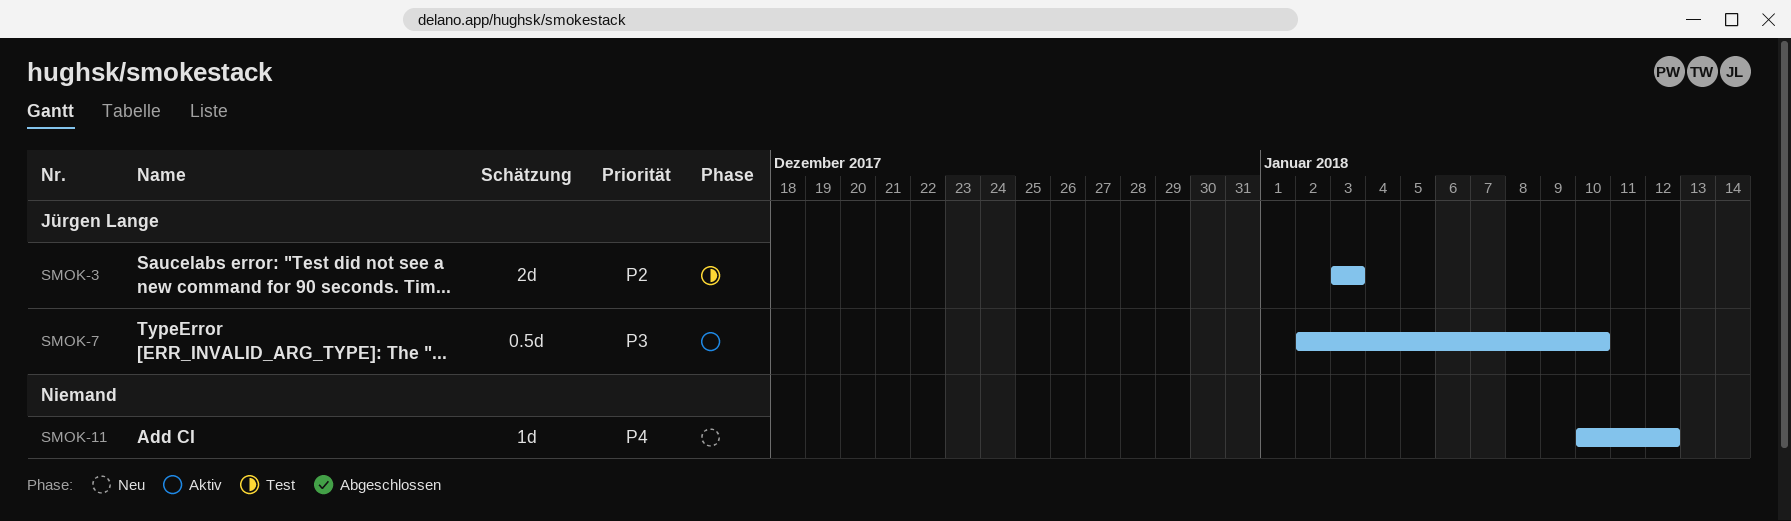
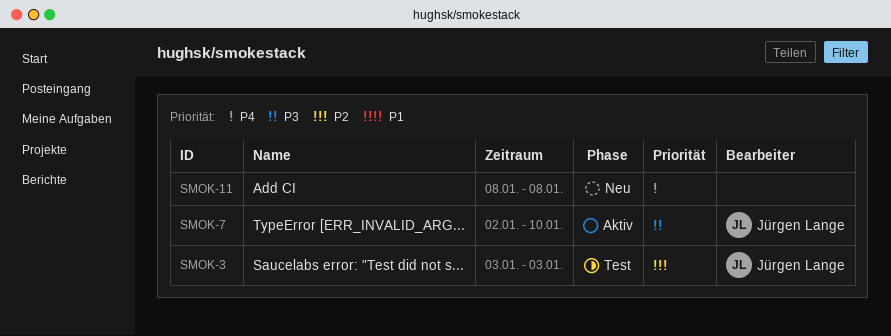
SMOK-11, start: Jan 10 -> Jan 8
SMOK-11, due: Jan 12 -> Jan 8

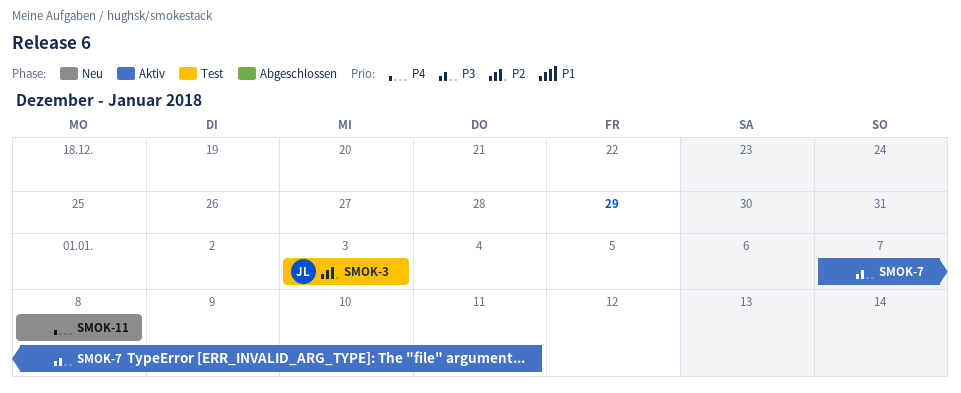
SMOK-7, owner: Jürgen Lange -> none
SMOK-7, start: Jan 2 -> Jan 7
SMOK-7, due: Jan 10 -> Jan 11

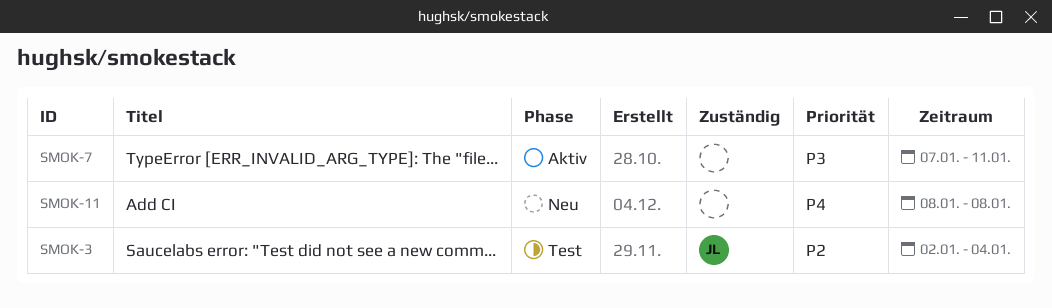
SMOK-3, start: Jan 3 -> Jan 2
SMOK-3, due: Jan 3 -> Jan 4

